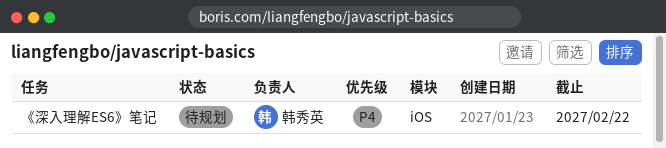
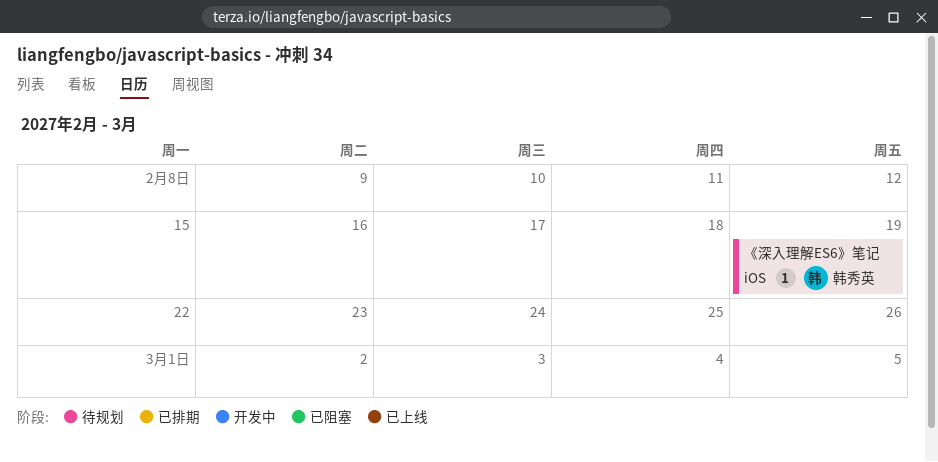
《深入理解ES6》笔记, due: Feb 22 -> Feb 19

